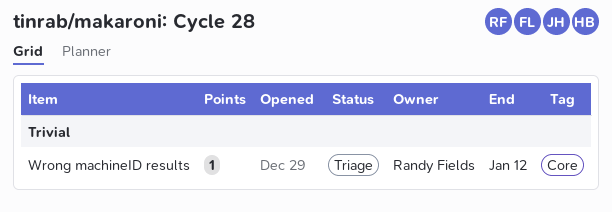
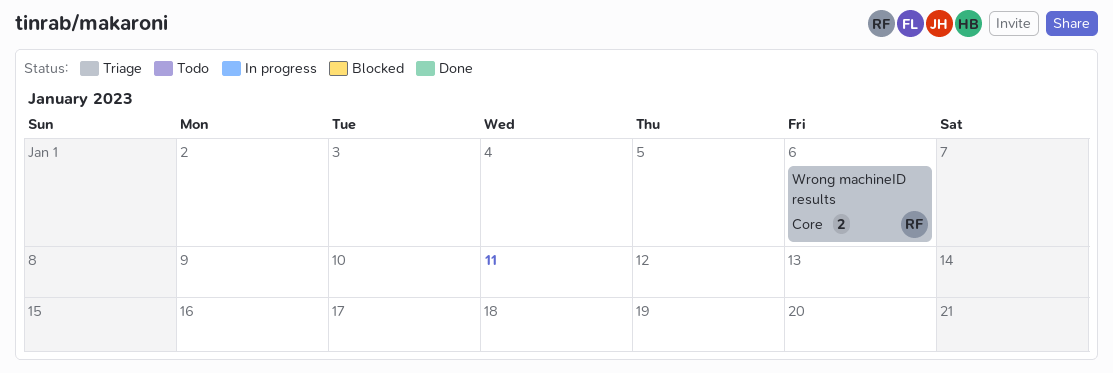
Wrong machineID results, estimate: 1 -> 2
Wrong machineID results, due: Jan 12 -> Jan 6

